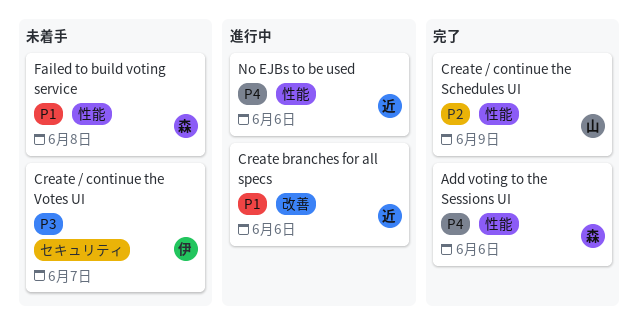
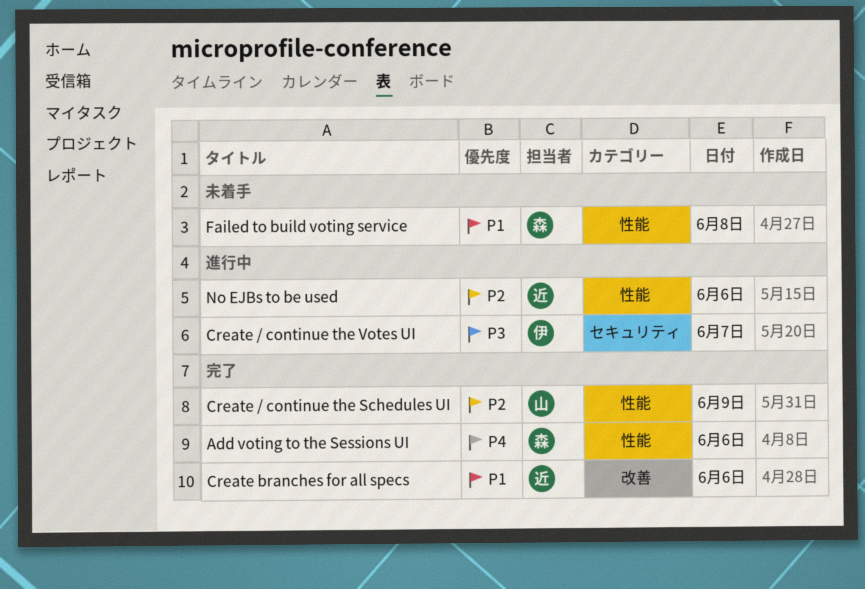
Create / continue the Votes UI, status: 未着手 -> 進行中
Create branches for all specs, status: 進行中 -> 完了
No EJBs to be used, priority: P4 -> P2

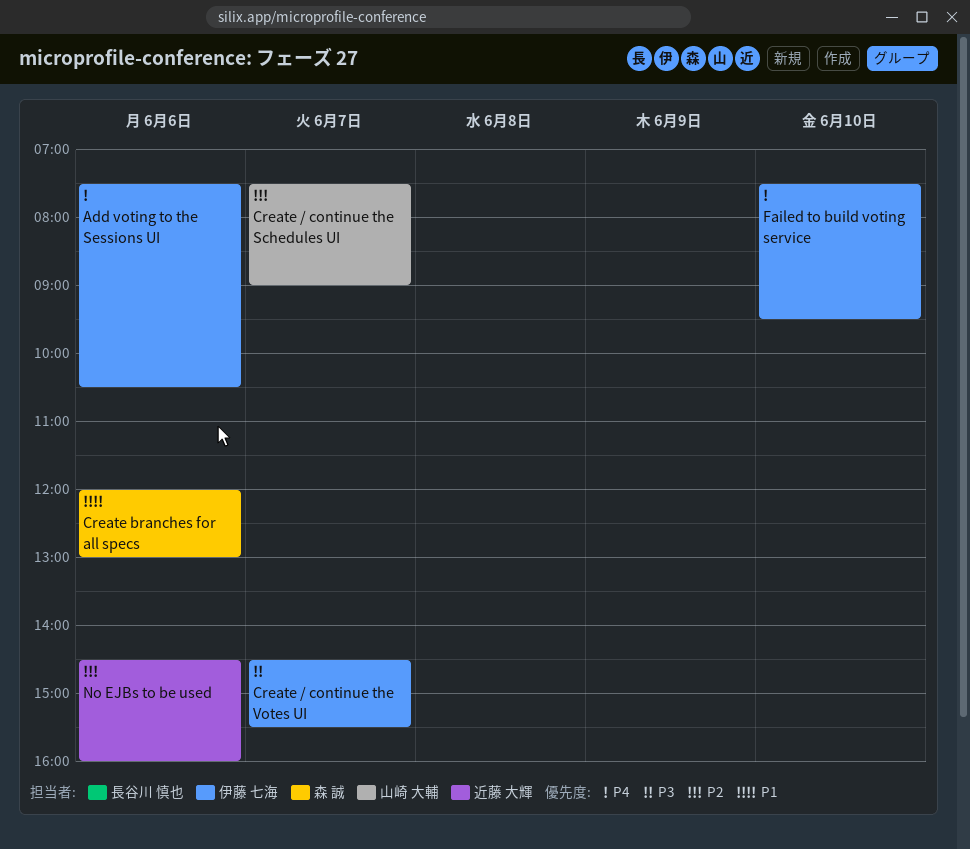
Add voting to the Sessions UI, owner: 森 誠 -> 伊藤 七海
Create / continue the Schedules UI, day: Jun 9 -> Jun 7
Create branches for all specs, owner: 近藤 大輝 -> 森 誠
Failed to build voting service, owner: 森 誠 -> 伊藤 七海
Failed to build voting service, priority: P1 -> P4
Failed to build voting service, day: Jun 8 -> Jun 10

